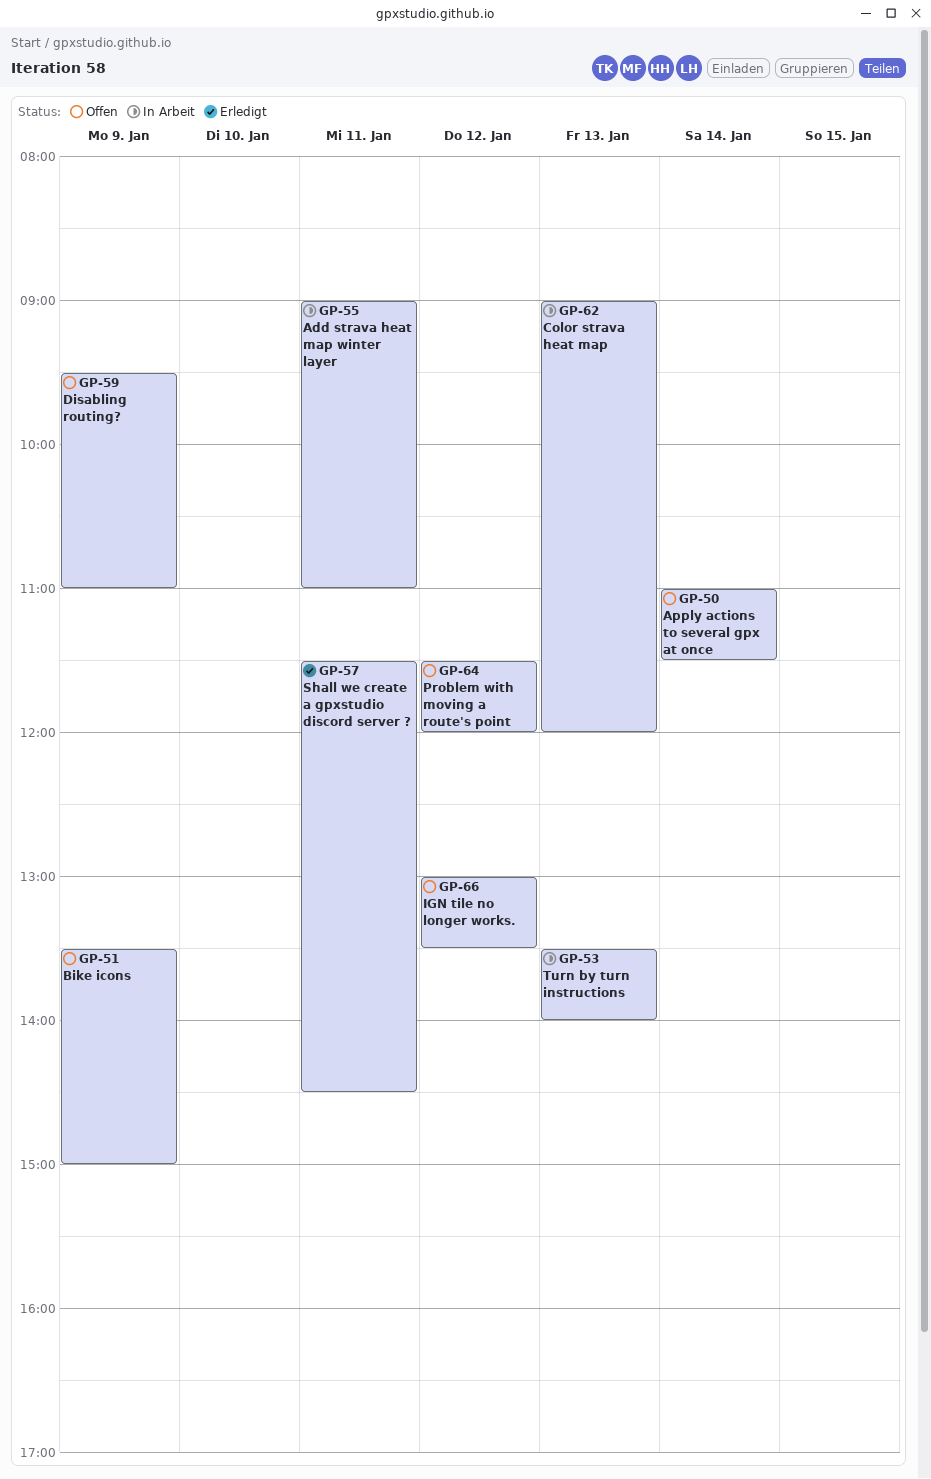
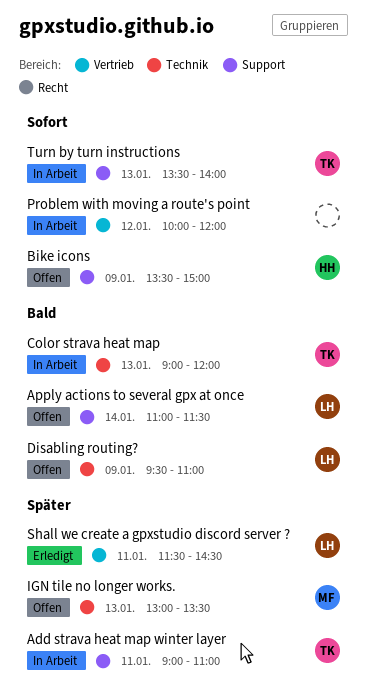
IGN tile no longer works., day: Jan 12 -> Jan 13
Problem with moving a route's point, status: Offen -> In Arbeit
Problem with moving a route's point, begins: 11:30 -> 10:00

